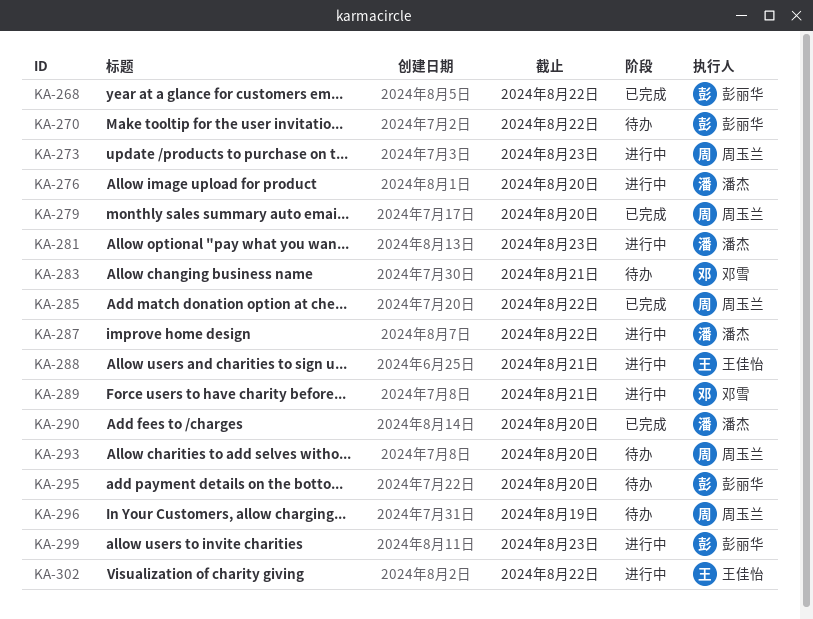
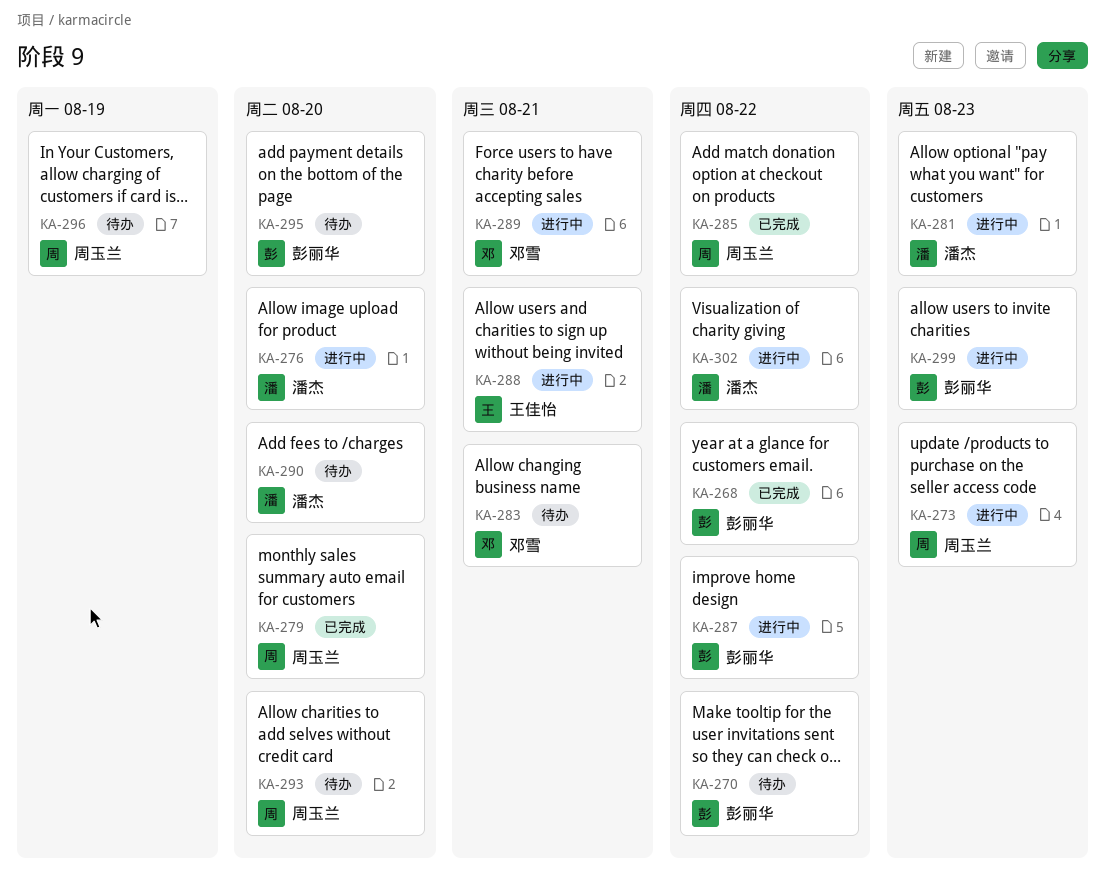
KA-287, owner: 潘杰 -> 彭丽华
KA-290, status: 已完成 -> 待办
KA-302, owner: 王佳怡 -> 潘杰

